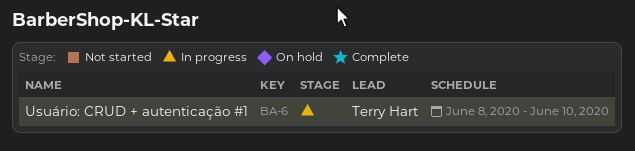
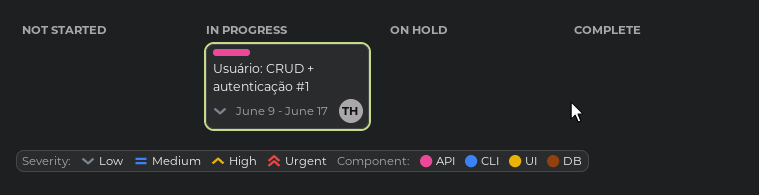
Usuário: CRUD + autenticação #1, start: Jun 8 -> Jun 9
Usuário: CRUD + autenticação #1, due: Jun 10 -> Jun 17

